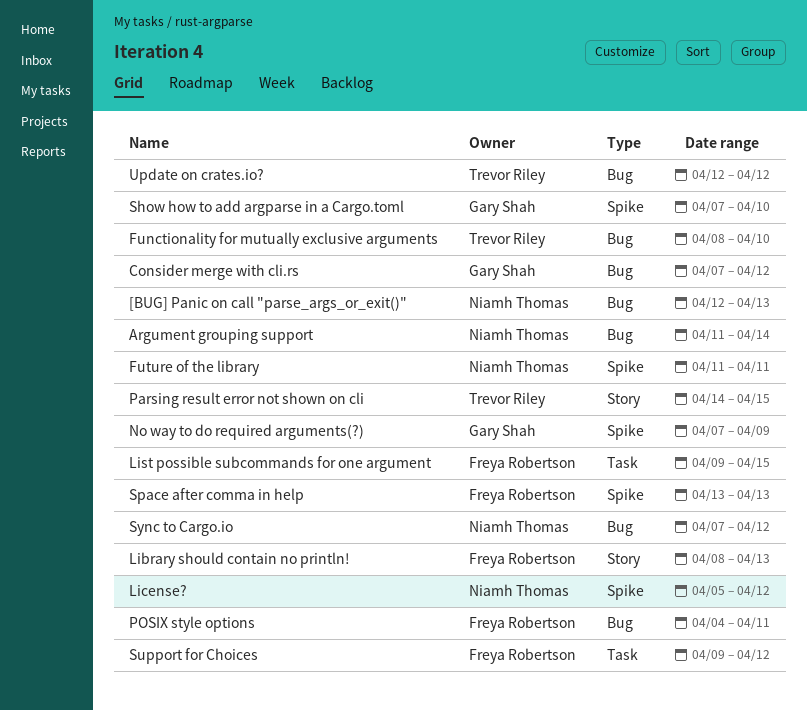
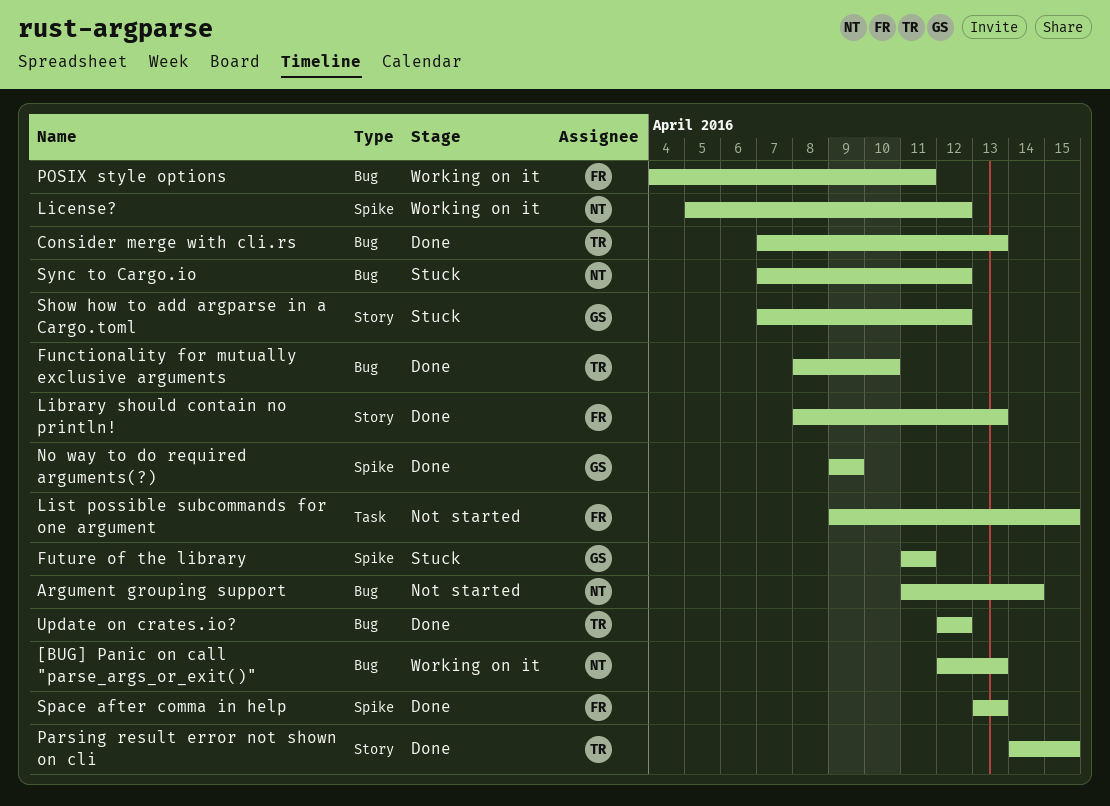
Consider merge with cli.rs, owner: Gary Shah -> Trevor Riley
Consider merge with cli.rs, due: Apr 12 -> Apr 13
Future of the library, owner: Niamh Thomas -> Gary Shah
No way to do required arguments(?), start: Apr 7 -> Apr 9
Show how to add argparse in a Cargo.toml, label: Spike -> Story
Show how to add argparse in a Cargo.toml, due: Apr 10 -> Apr 12
Support for Choices: present -> none

